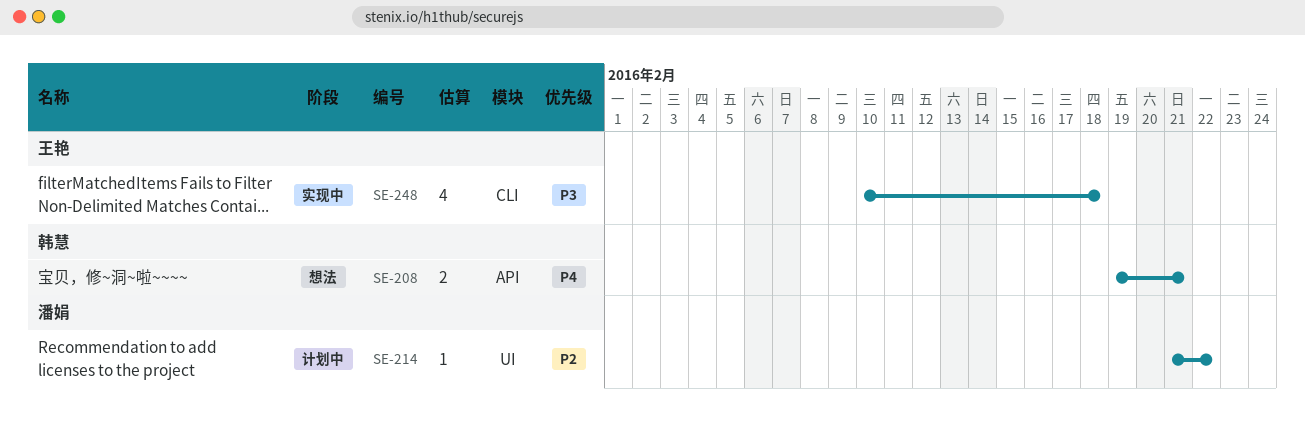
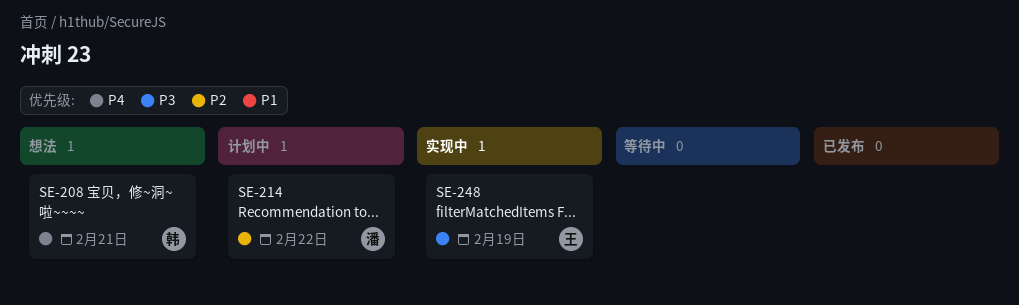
SE-248, due: Feb 18 -> Feb 19

